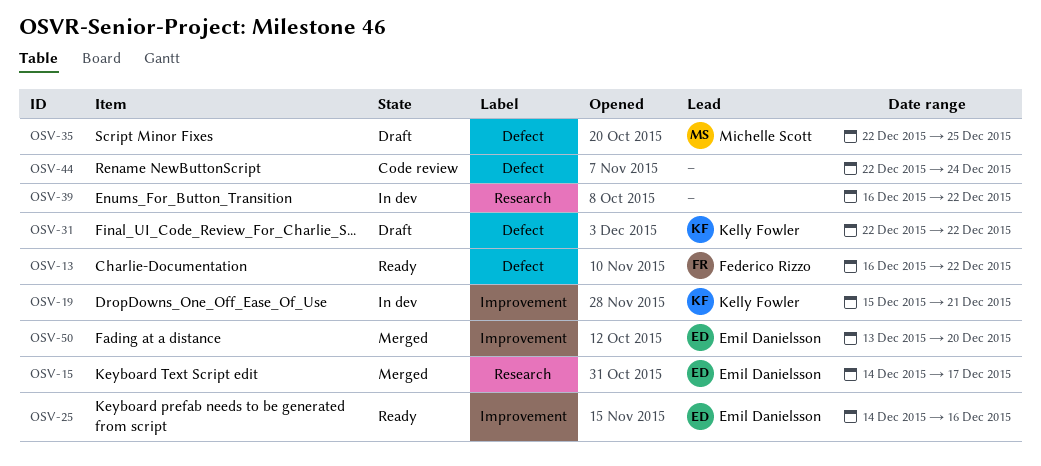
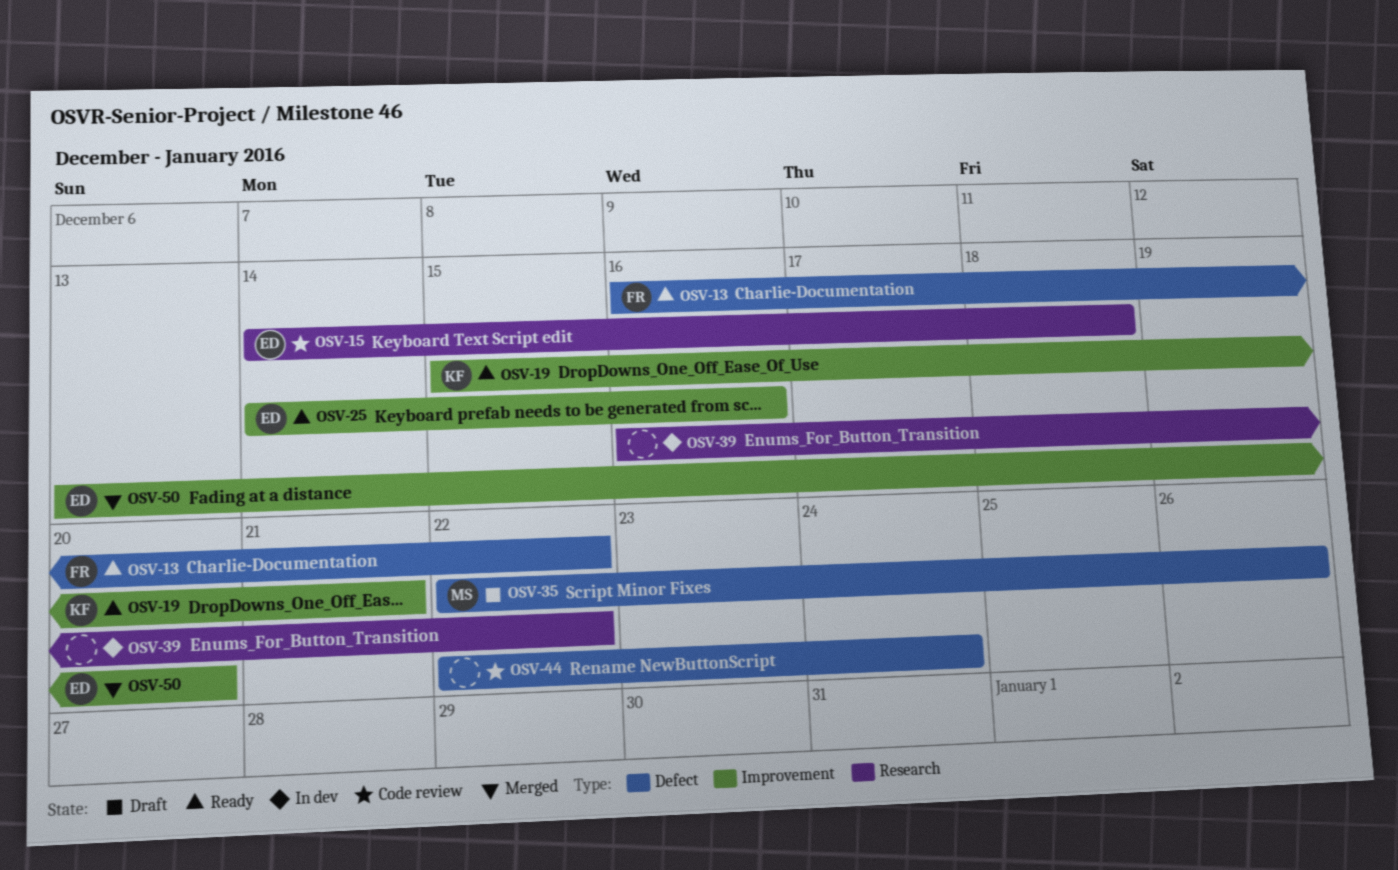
OSV-15, status: Merged -> Code review
OSV-15, due: Dec 17 -> Dec 18
OSV-19, status: In dev -> Ready
OSV-31: present -> none
OSV-35, due: Dec 25 -> Dec 26

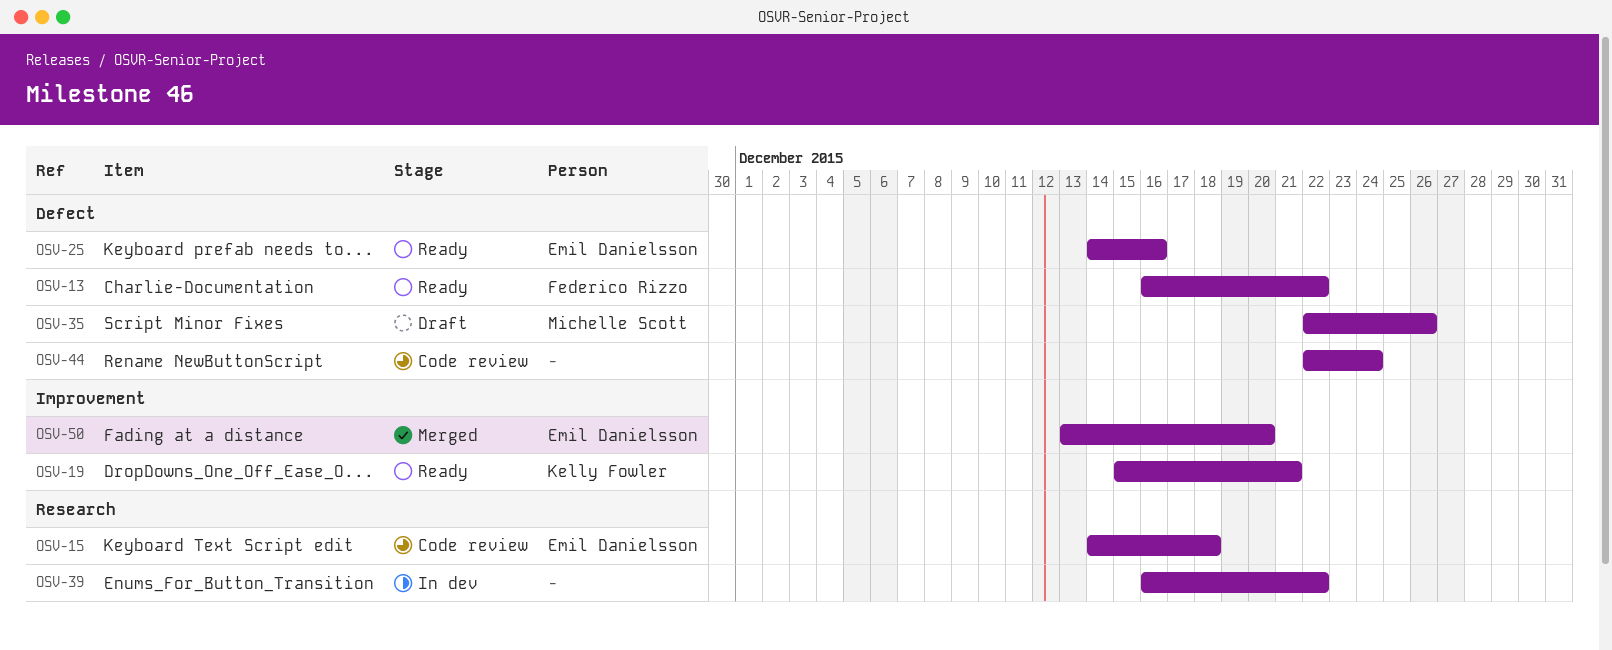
OSV-25, label: Improvement -> Defect

